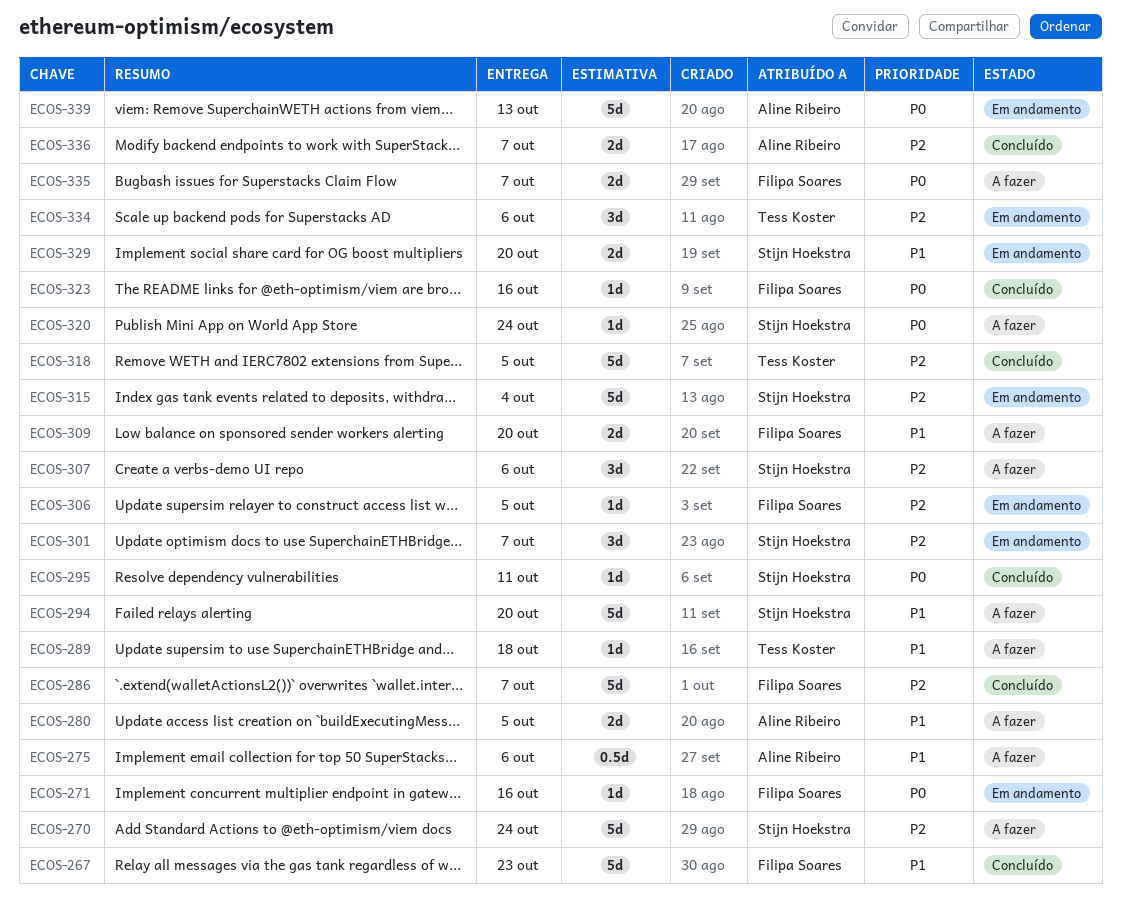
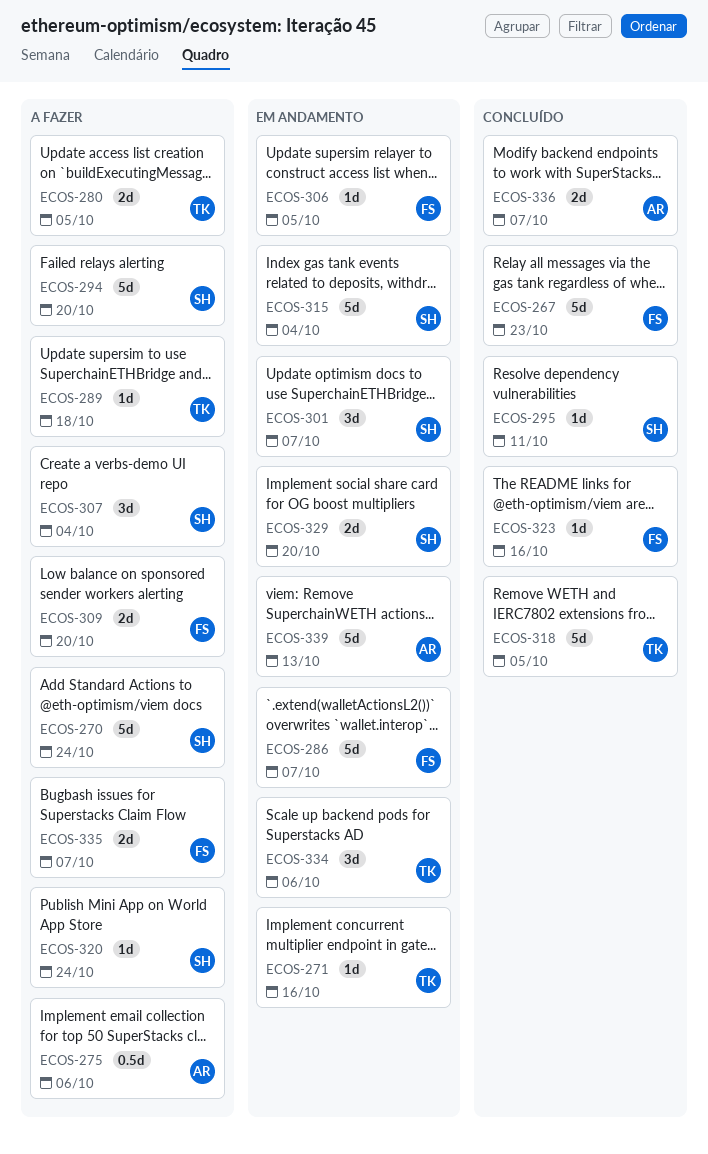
ECOS-271, owner: Filipa Soares -> Tess Koster
ECOS-280, owner: Aline Ribeiro -> Tess Koster
ECOS-286, status: Concluído -> Em andamento
ECOS-307, due: Oct 6 -> Oct 4

